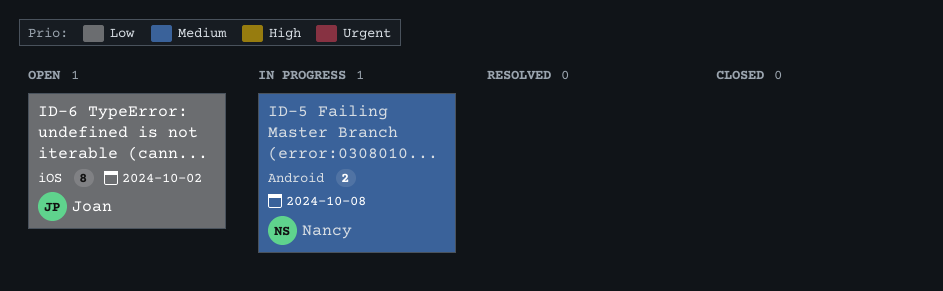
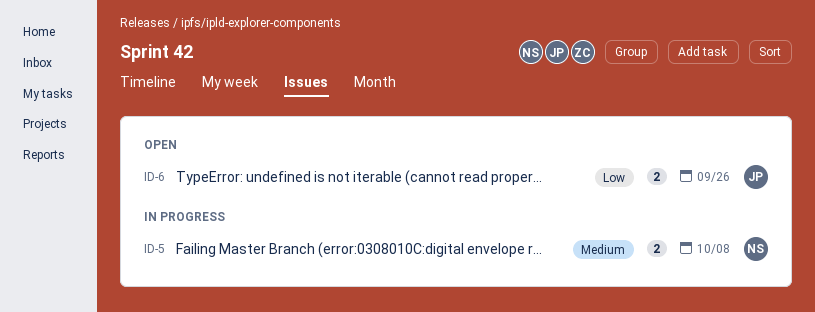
ID-6, estimate: 8 -> 2
ID-6, due: Oct 2 -> Sep 26

